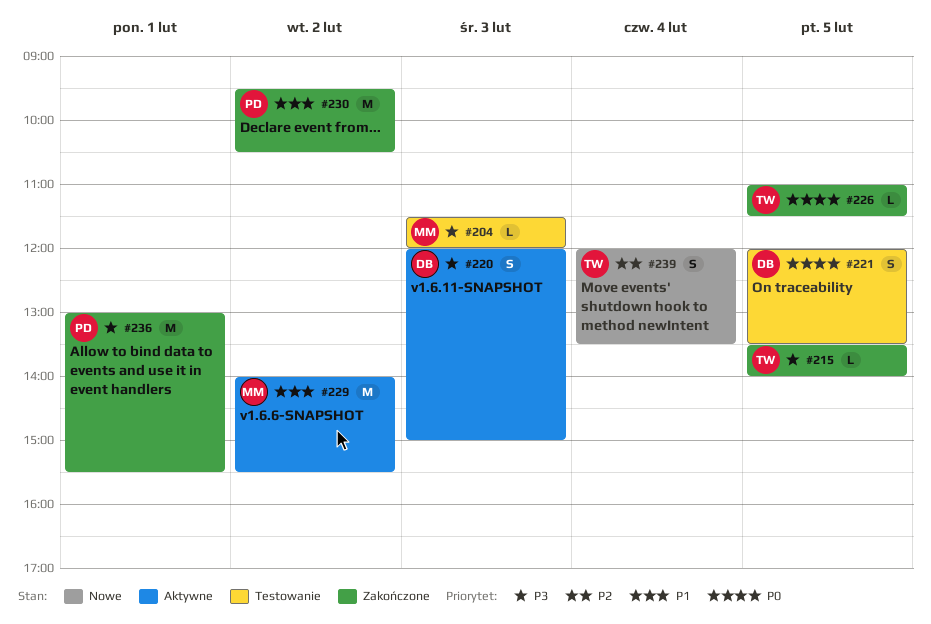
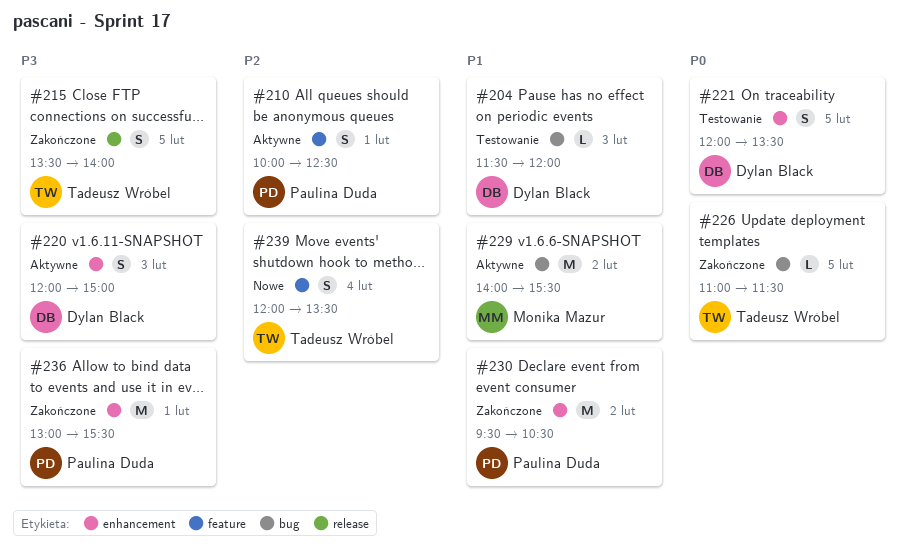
#204, owner: Monika Mazur -> Dylan Black
#204, priority: P3 -> P1
#210: none -> present
#215, estimate: L -> S

